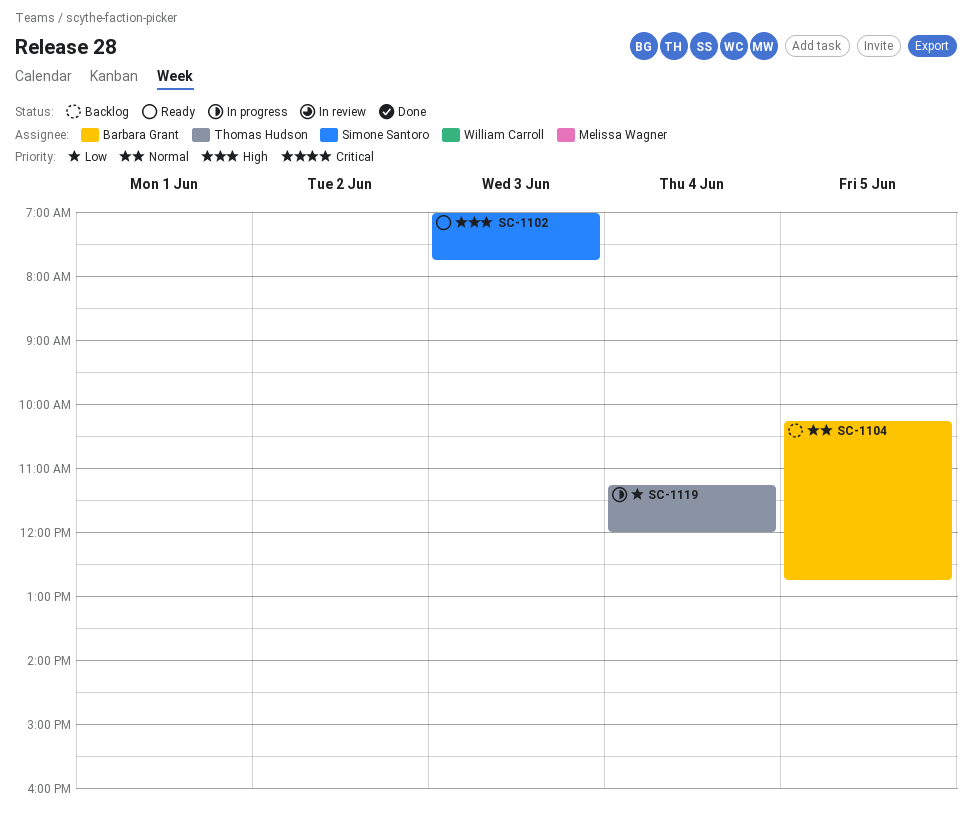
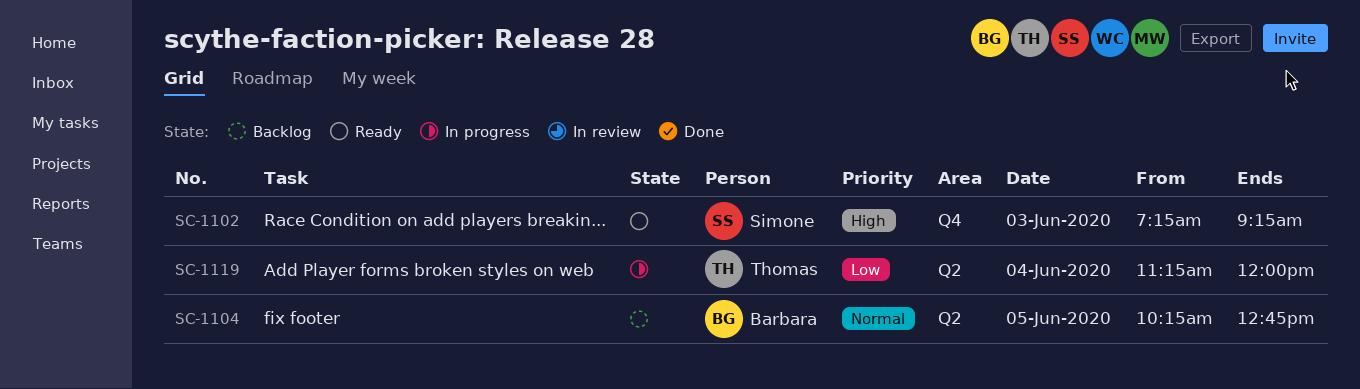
SC-1102, begins: 07:00 -> 07:15
SC-1102, ends: 07:45 -> 09:15

